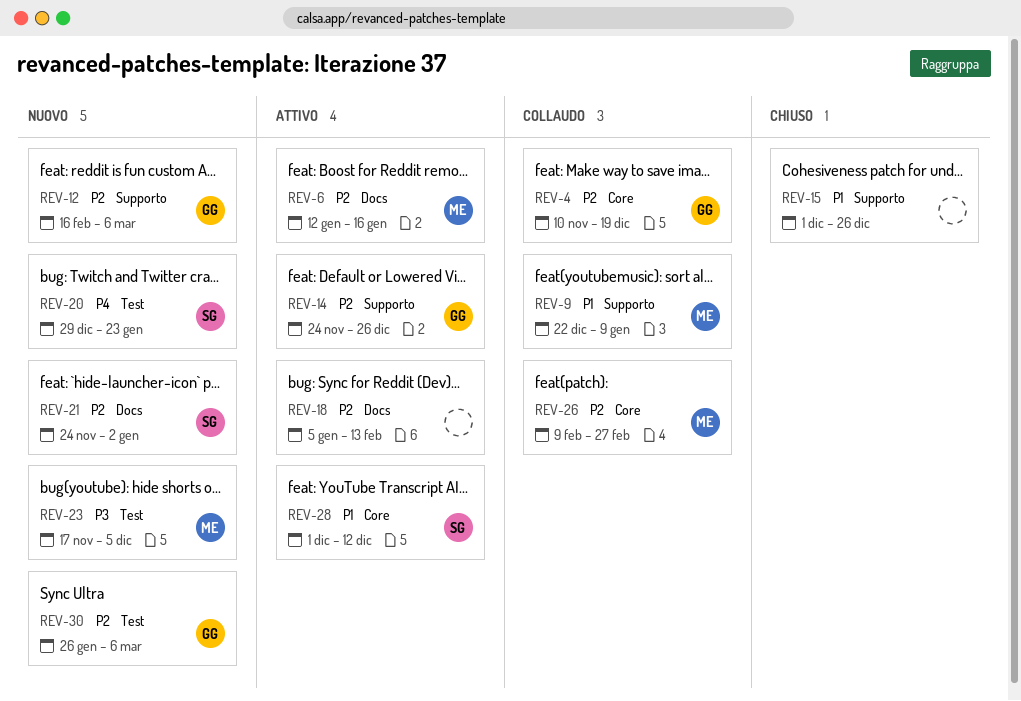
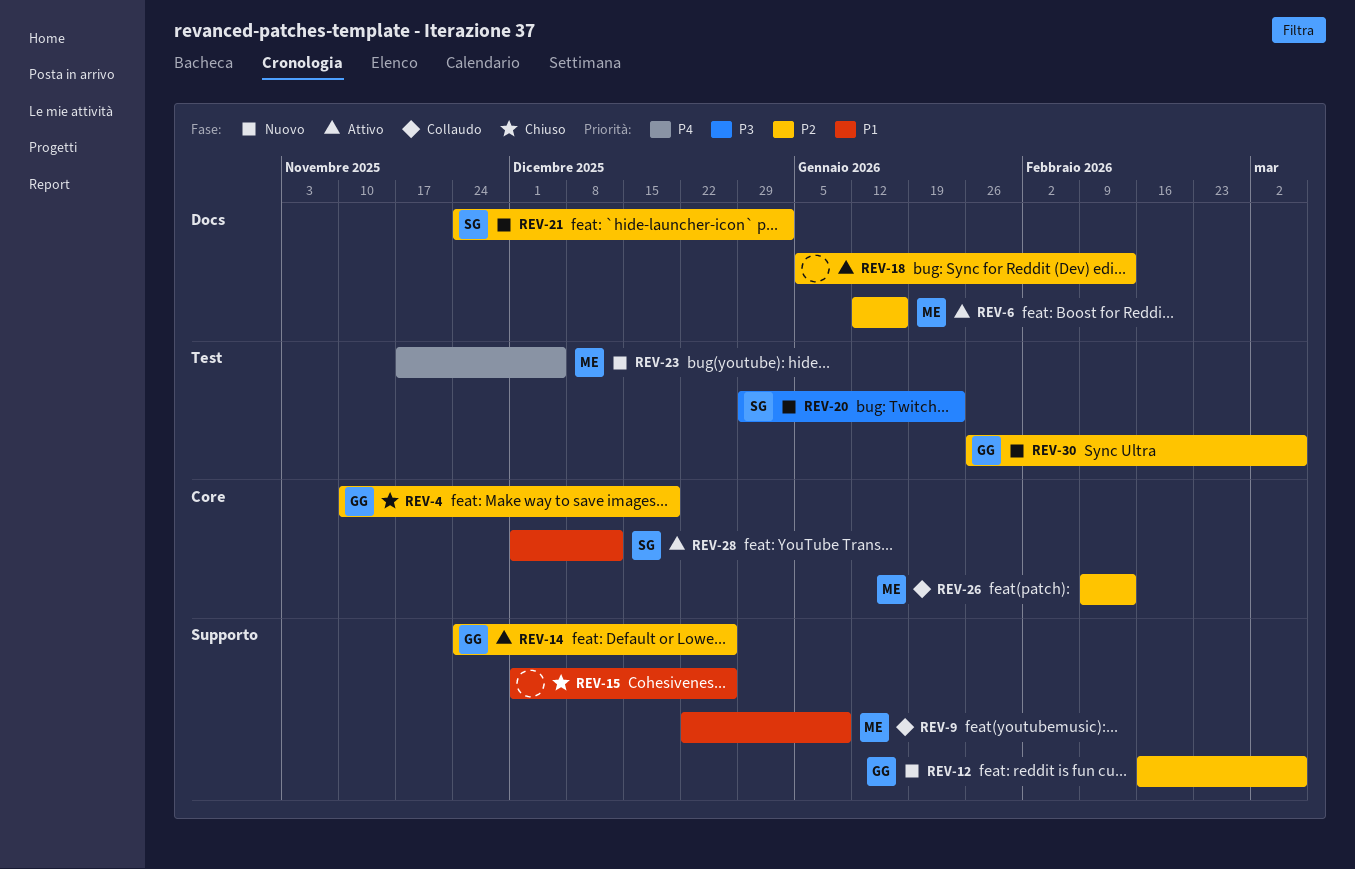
REV-4, status: Collaudo -> Chiuso
REV-20, priority: P4 -> P3
REV-23, priority: P3 -> P4
REV-26, due: Feb 27 -> Feb 13

